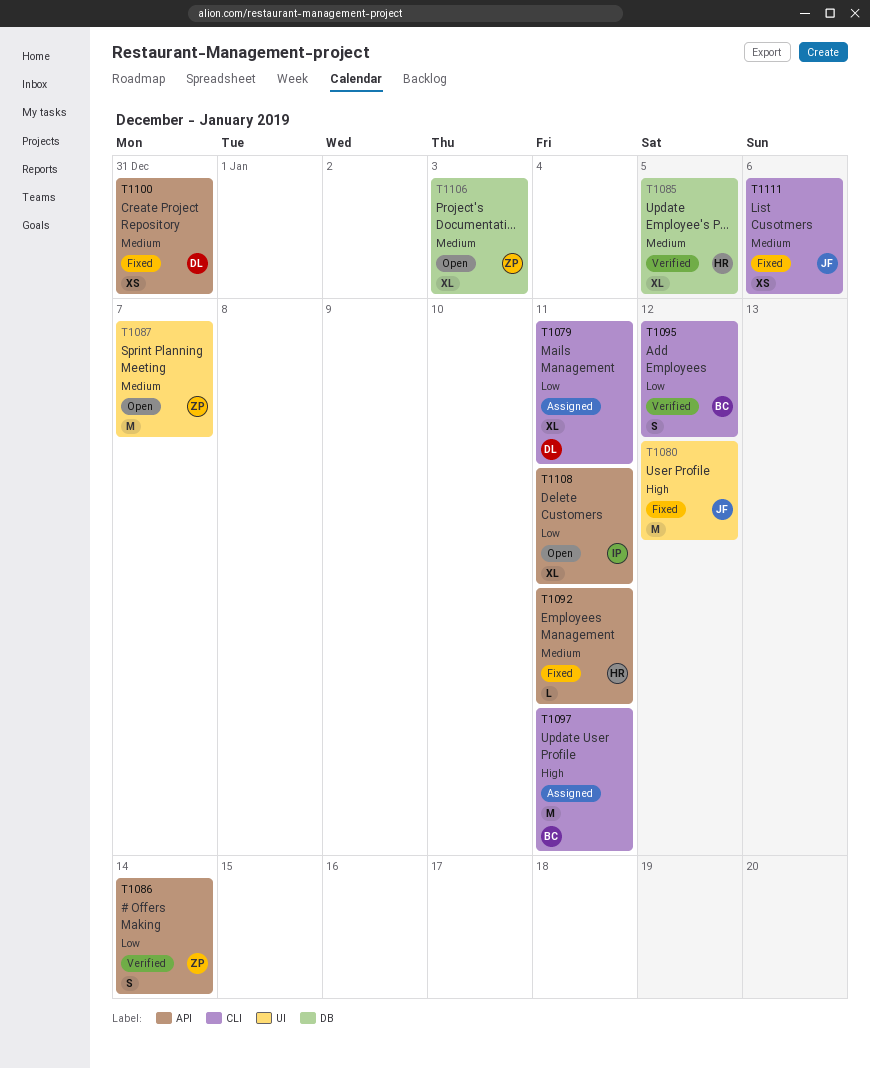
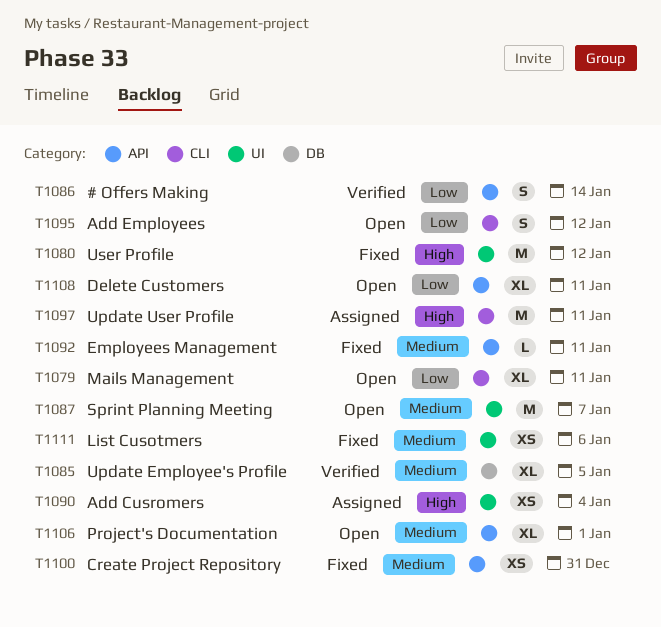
T1079, status: Assigned -> Open
T1090: none -> present
T1095, status: Verified -> Open
T1106, label: DB -> API
T1106, due: Jan 3 -> Jan 1
T1111, label: CLI -> UI

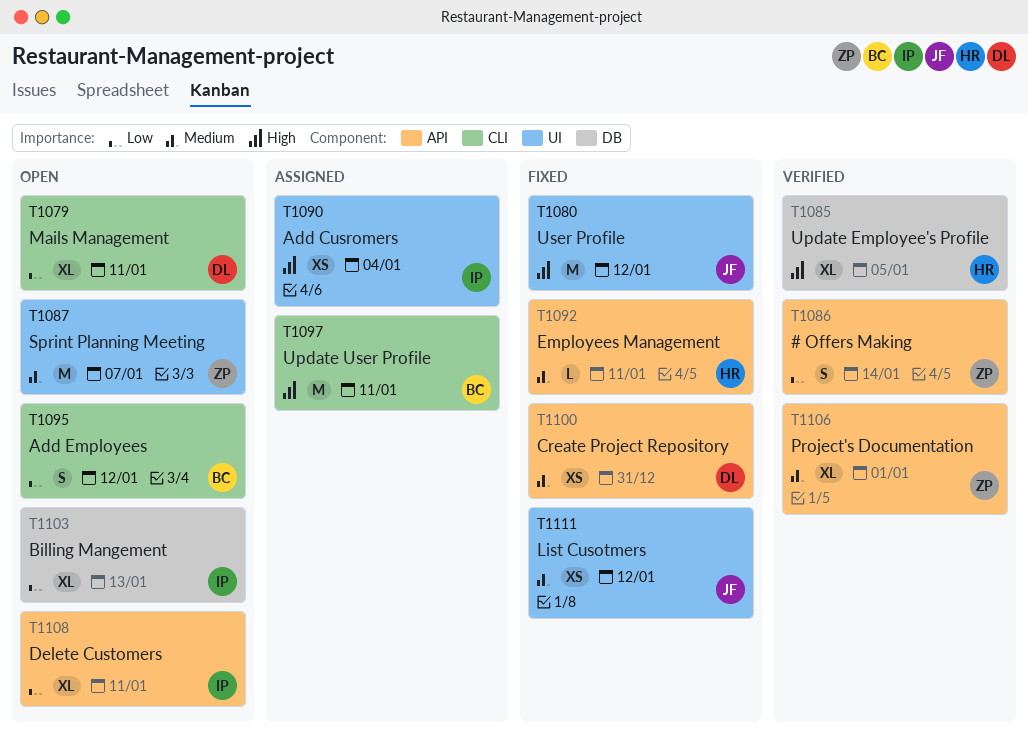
T1085, priority: Medium -> High
T1103: none -> present
T1106, status: Open -> Verified
T1111, due: Jan 6 -> Jan 12

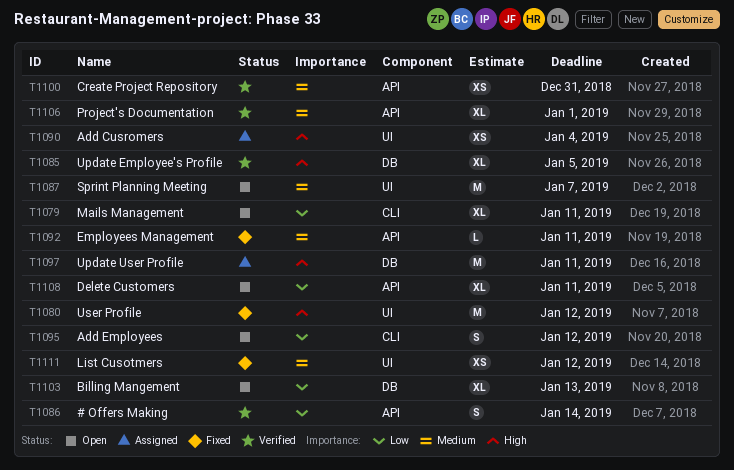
T1097, label: CLI -> DB
T1100, status: Fixed -> Verified

